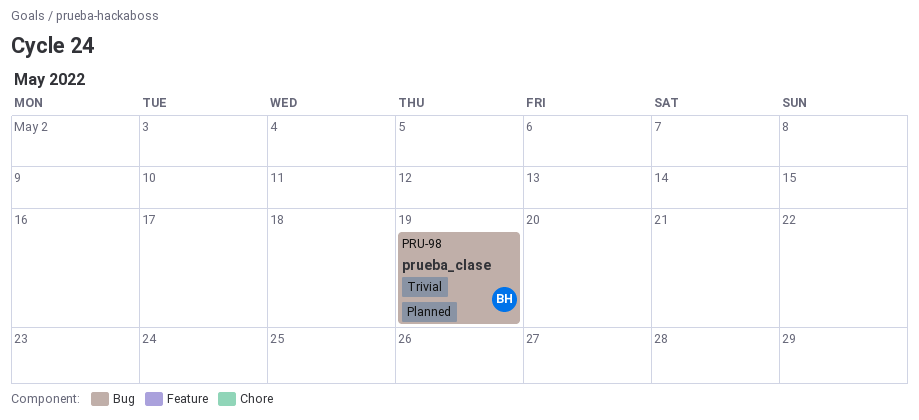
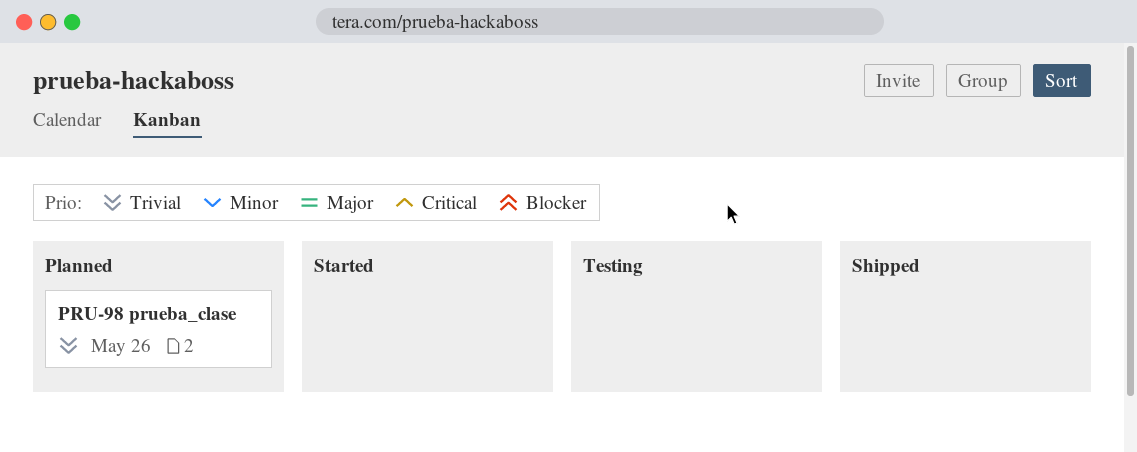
PRU-98, due: May 19 -> May 26

